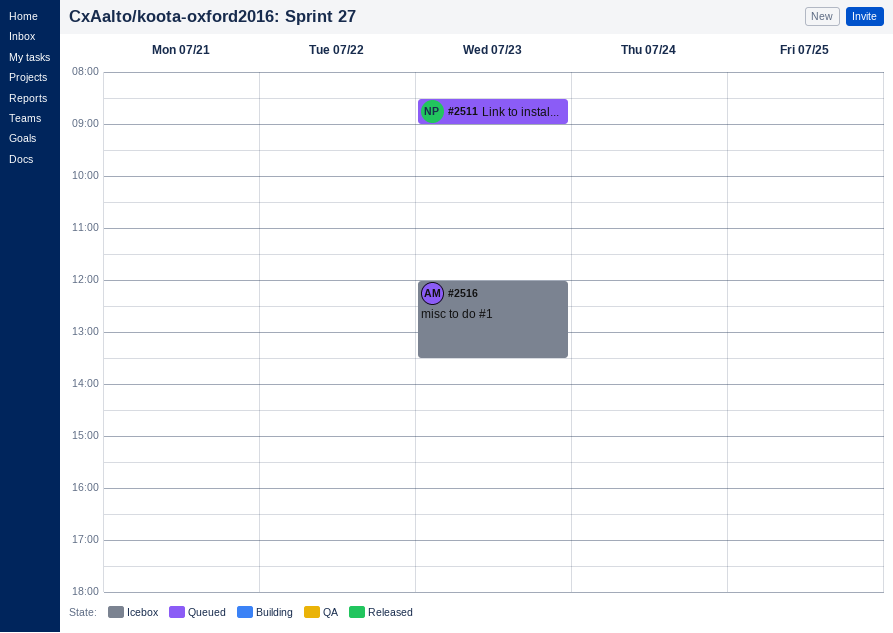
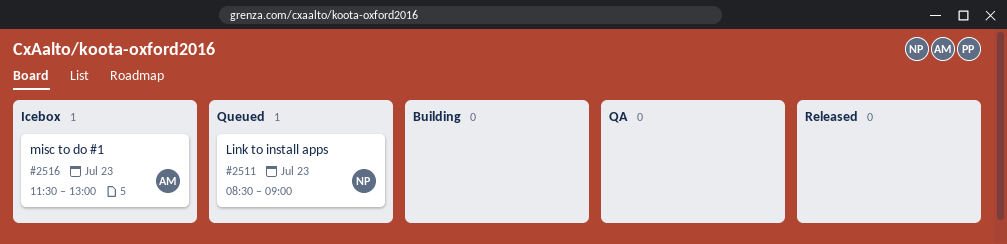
#2516, begins: 12:00 -> 11:30
#2516, ends: 13:30 -> 13:00

